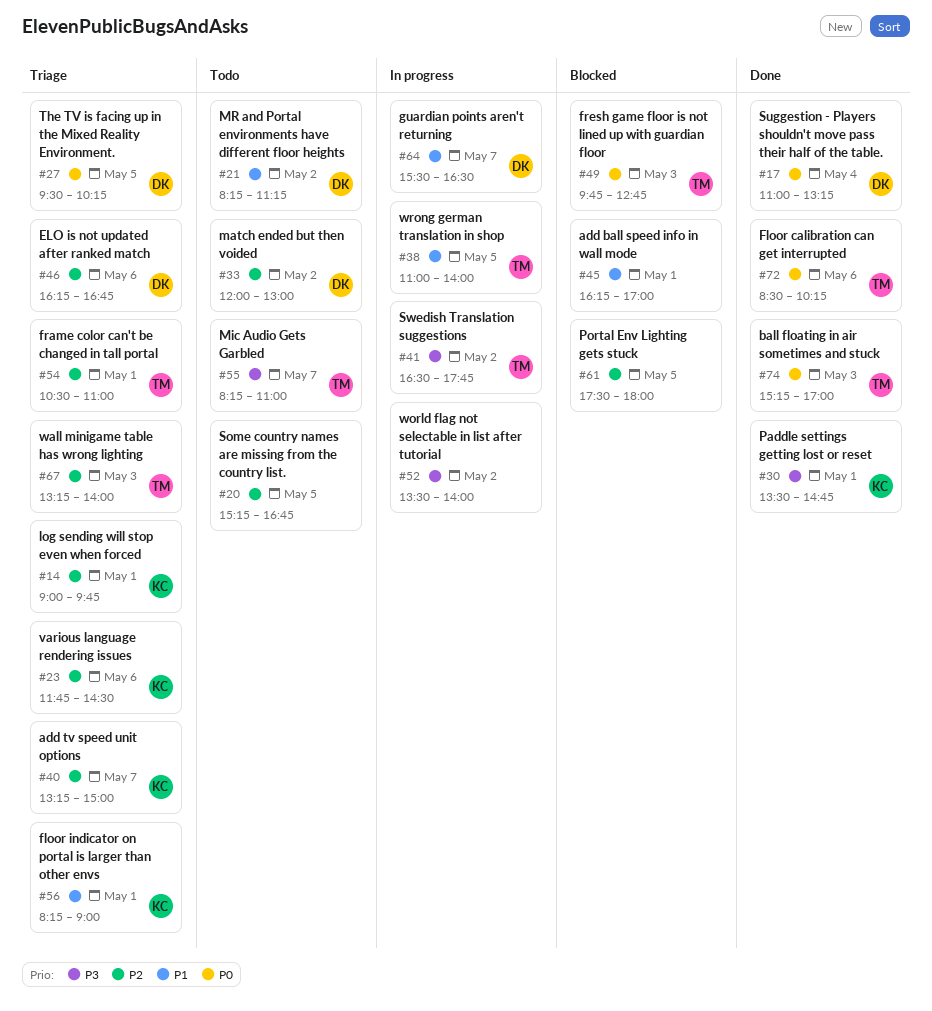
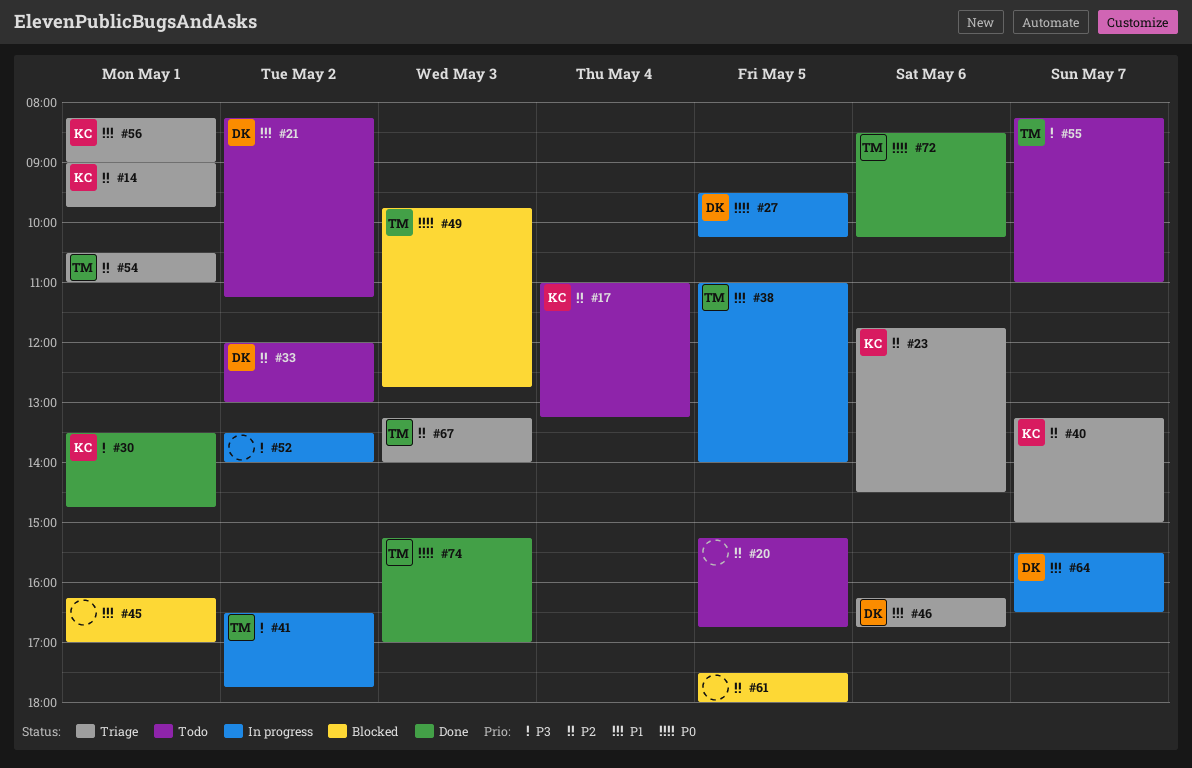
#17, status: Done -> Todo
#17, owner: DK -> KC
#17, priority: P0 -> P2
#27, status: Triage -> In progress
#46, priority: P2 -> P1

